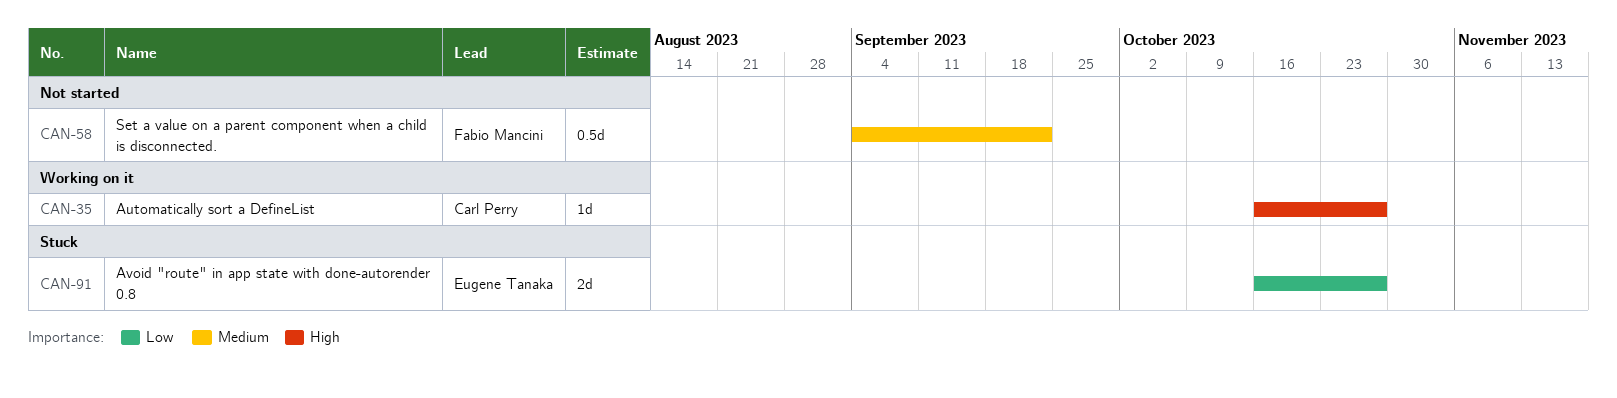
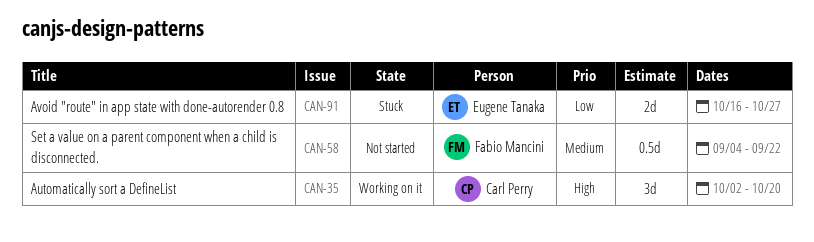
CAN-35, estimate: 1d -> 3d
CAN-35, start: Oct 16 -> Oct 2
CAN-35, due: Oct 27 -> Oct 20

